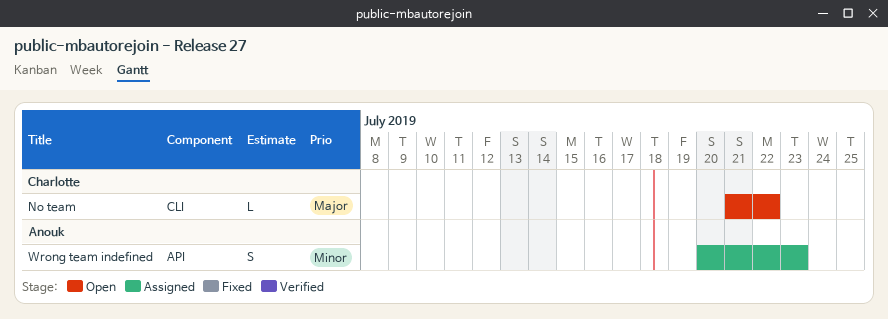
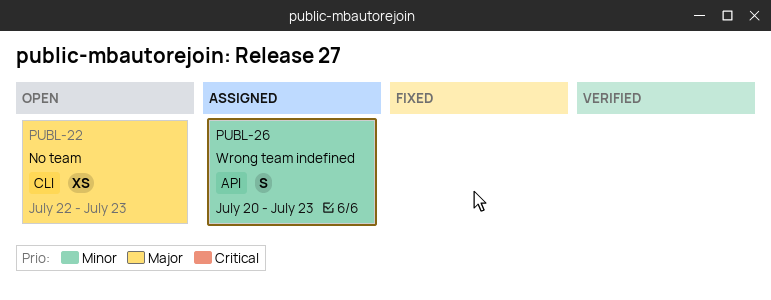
No team, estimate: L -> XS
No team, start: Jul 21 -> Jul 22
No team, due: Jul 22 -> Jul 23

